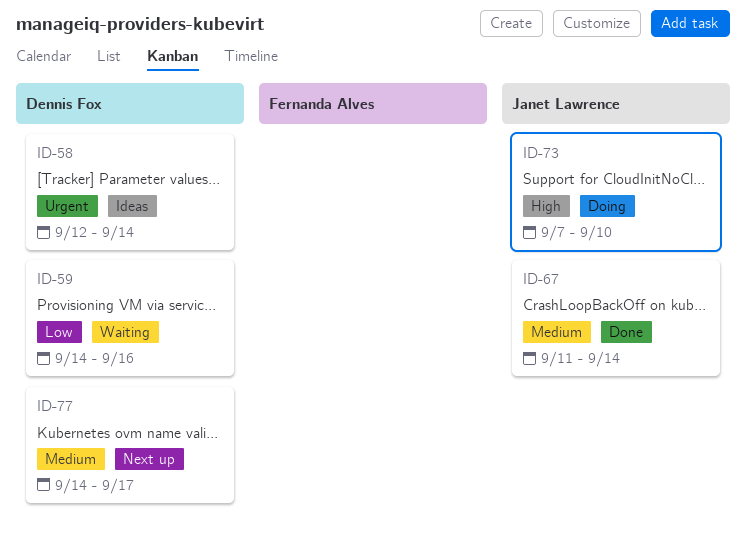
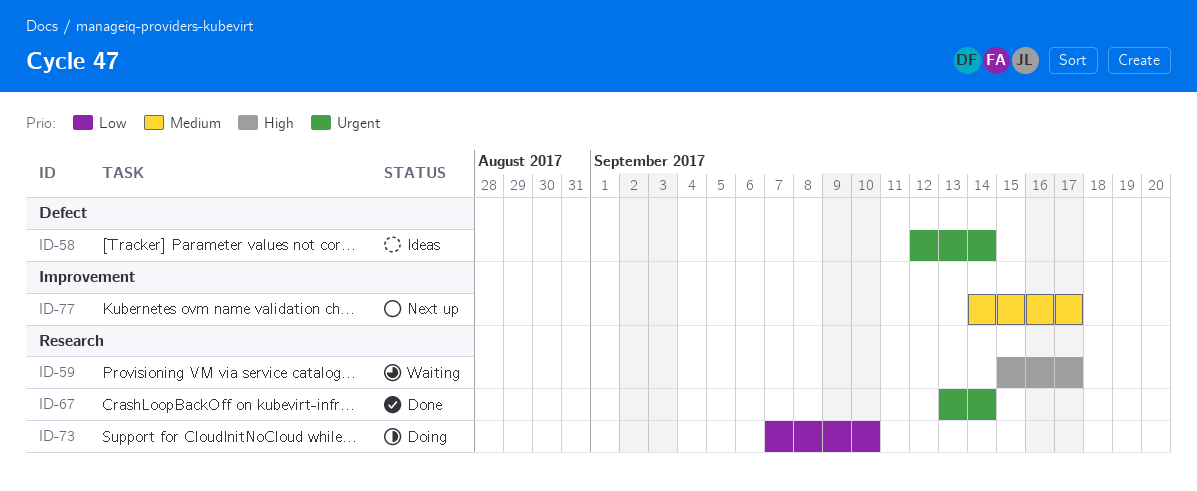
ID-59, priority: Low -> High
ID-59, start: Sep 14 -> Sep 15
ID-59, due: Sep 16 -> Sep 17
ID-67, priority: Medium -> Urgent
ID-67, start: Sep 11 -> Sep 13
ID-73, priority: High -> Low

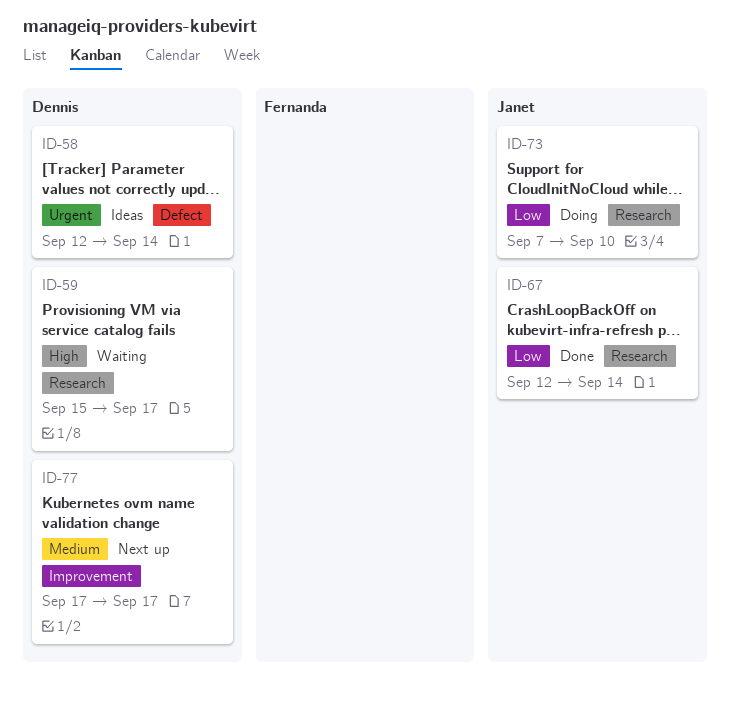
ID-67, priority: Urgent -> Low
ID-67, start: Sep 13 -> Sep 12
ID-77, start: Sep 14 -> Sep 17

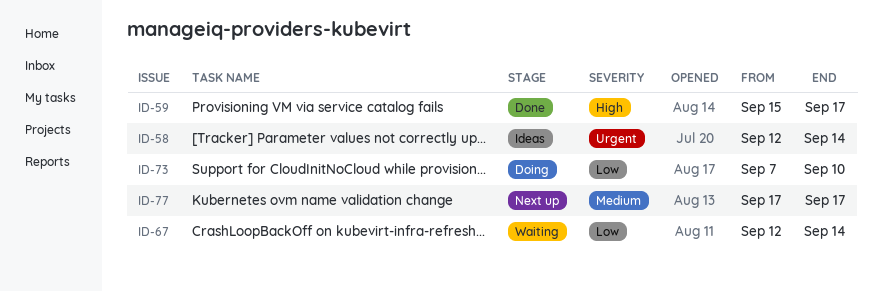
ID-59, status: Waiting -> Done
ID-67, status: Done -> Waiting

